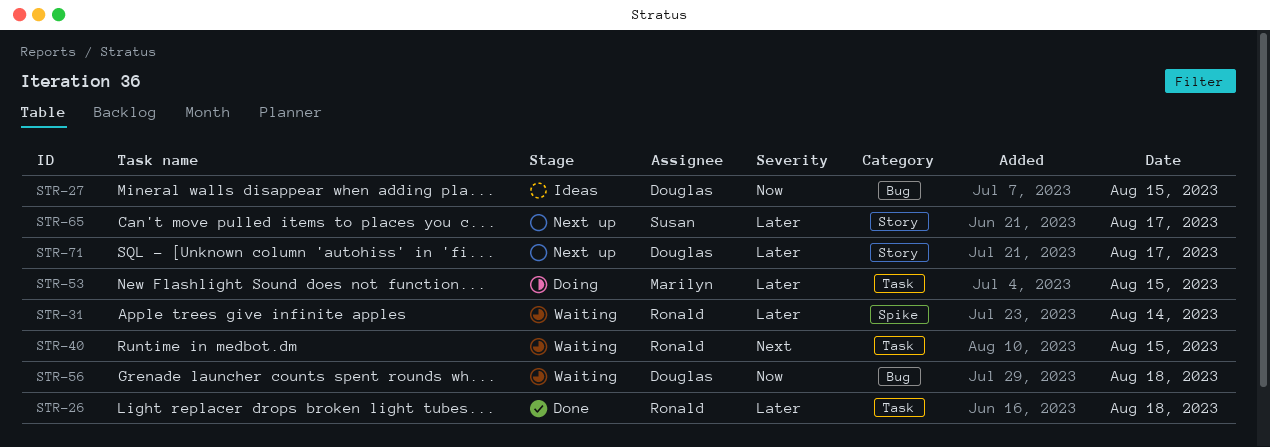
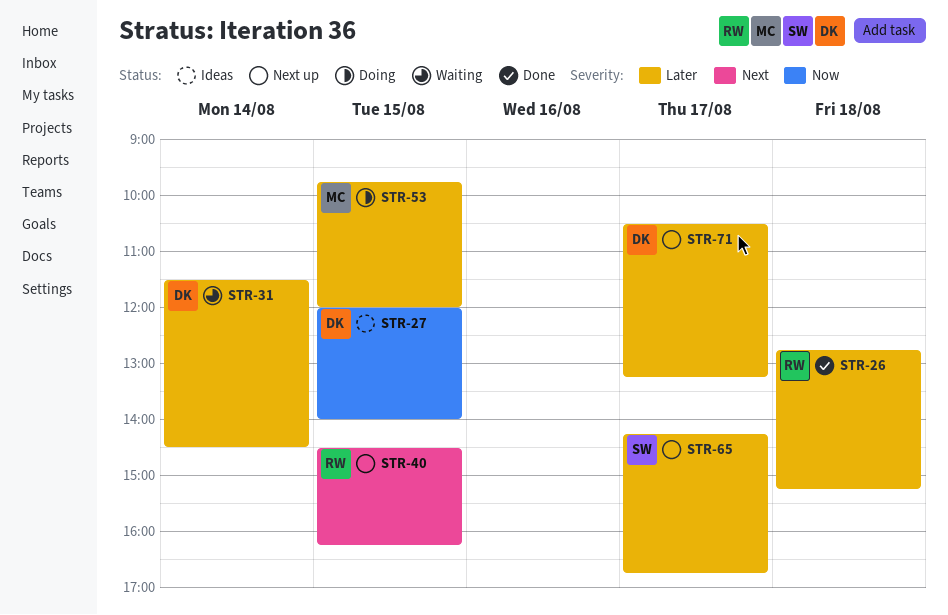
STR-31, owner: Ronald -> Douglas
STR-40, status: Waiting -> Next up
STR-56: present -> none

